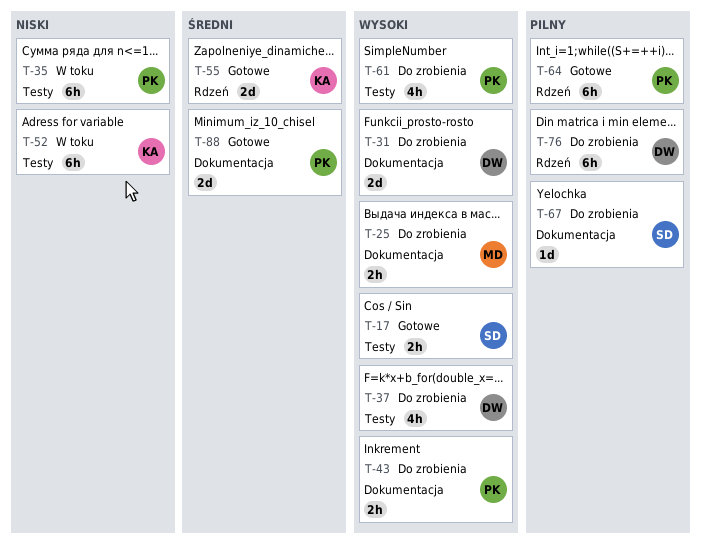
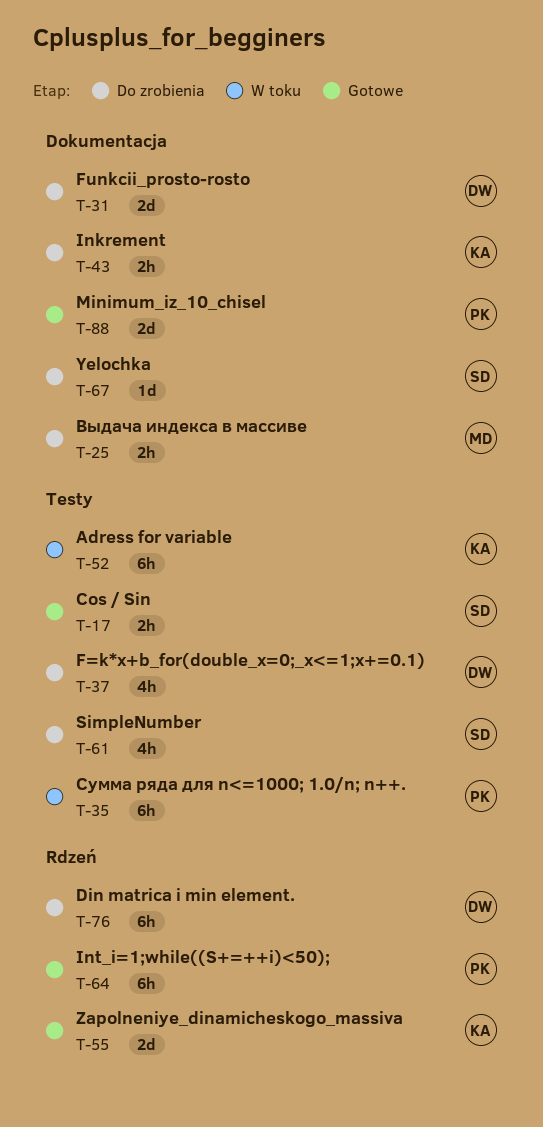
T-43, owner: PK -> KA
T-61, owner: PK -> SD

